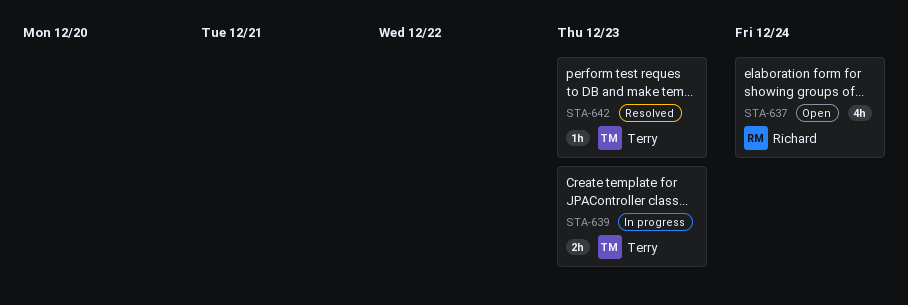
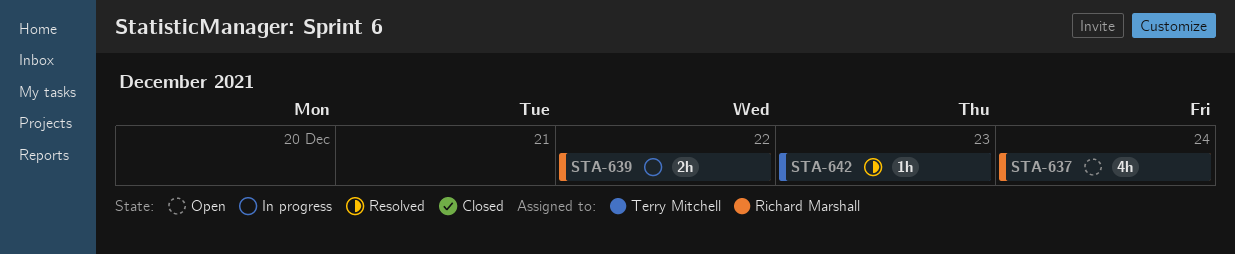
STA-639, owner: Terry Mitchell -> Richard Marshall
STA-639, due: Dec 23 -> Dec 22

